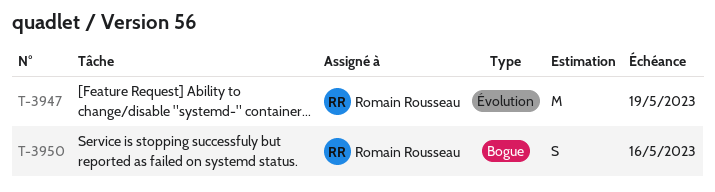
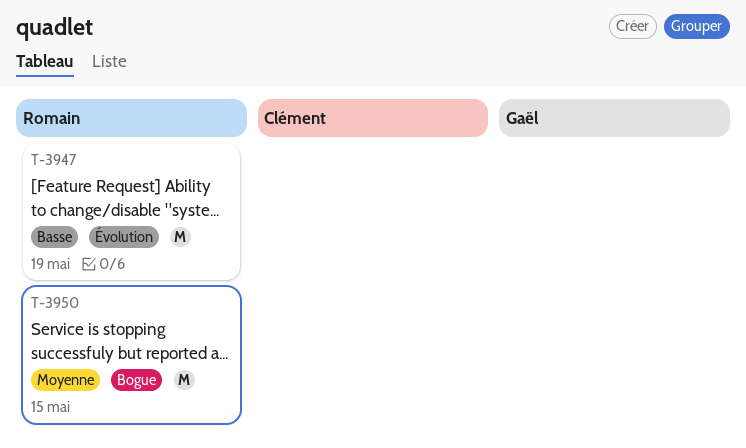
T-3950, estimate: S -> M
T-3950, due: May 16 -> May 15

